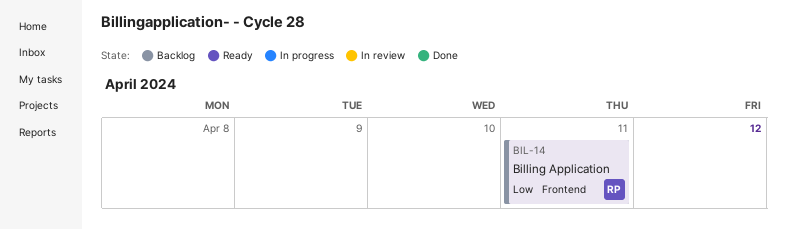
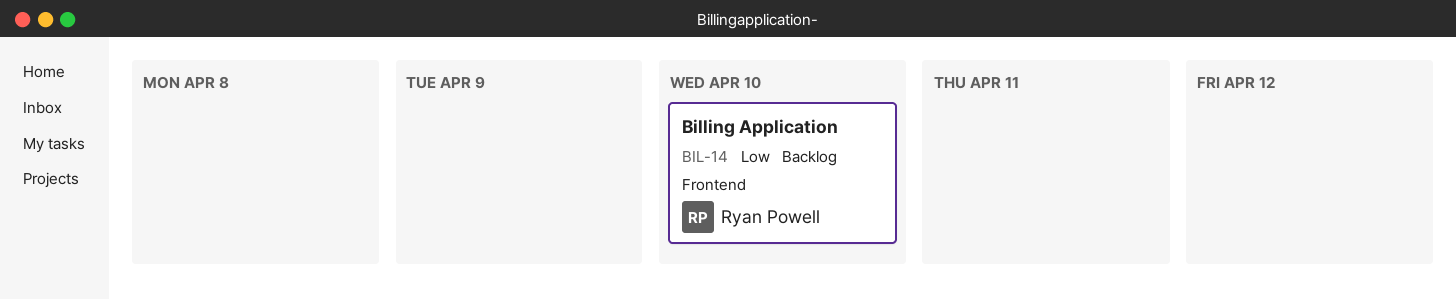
BIL-14, due: Apr 11 -> Apr 10

